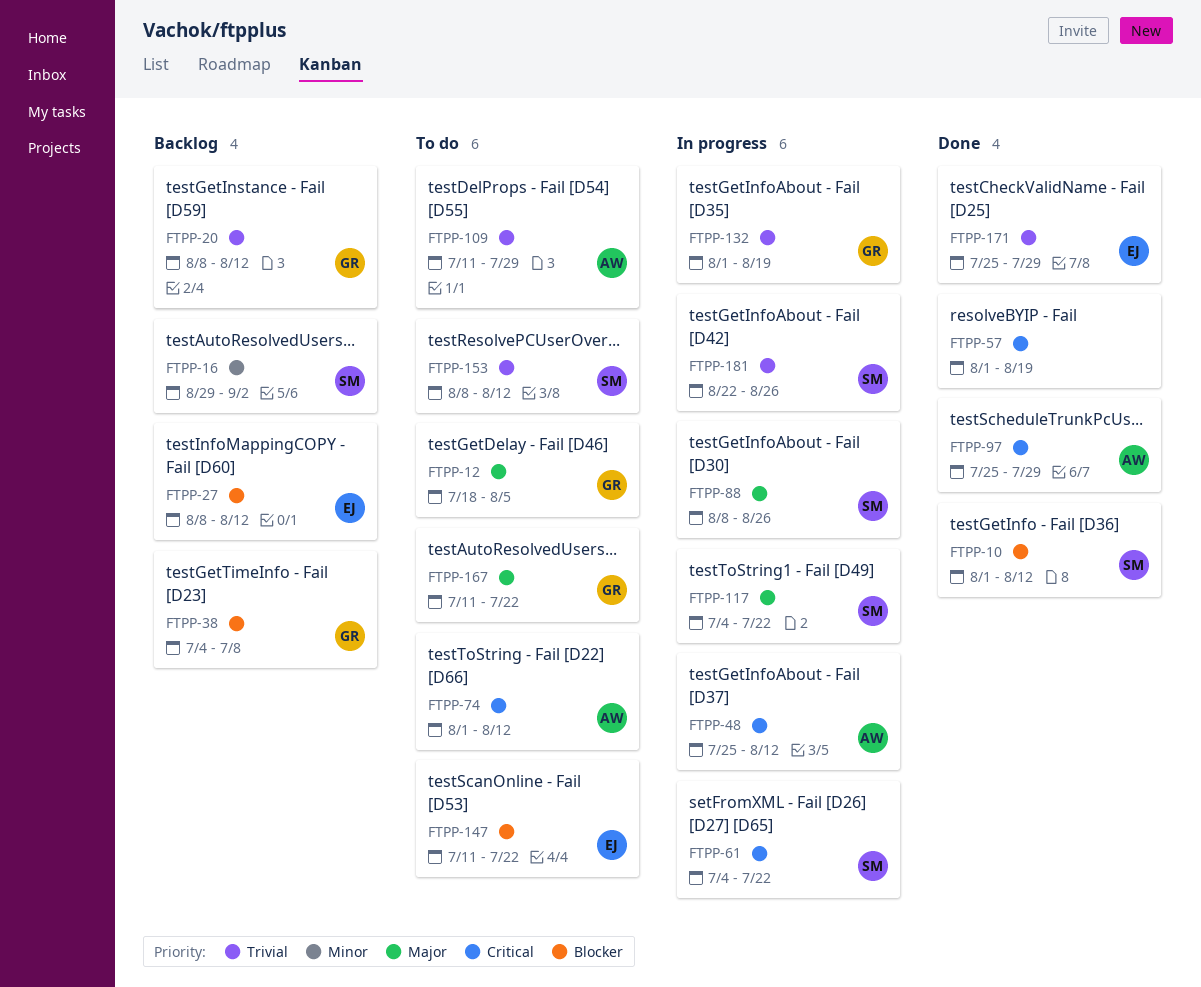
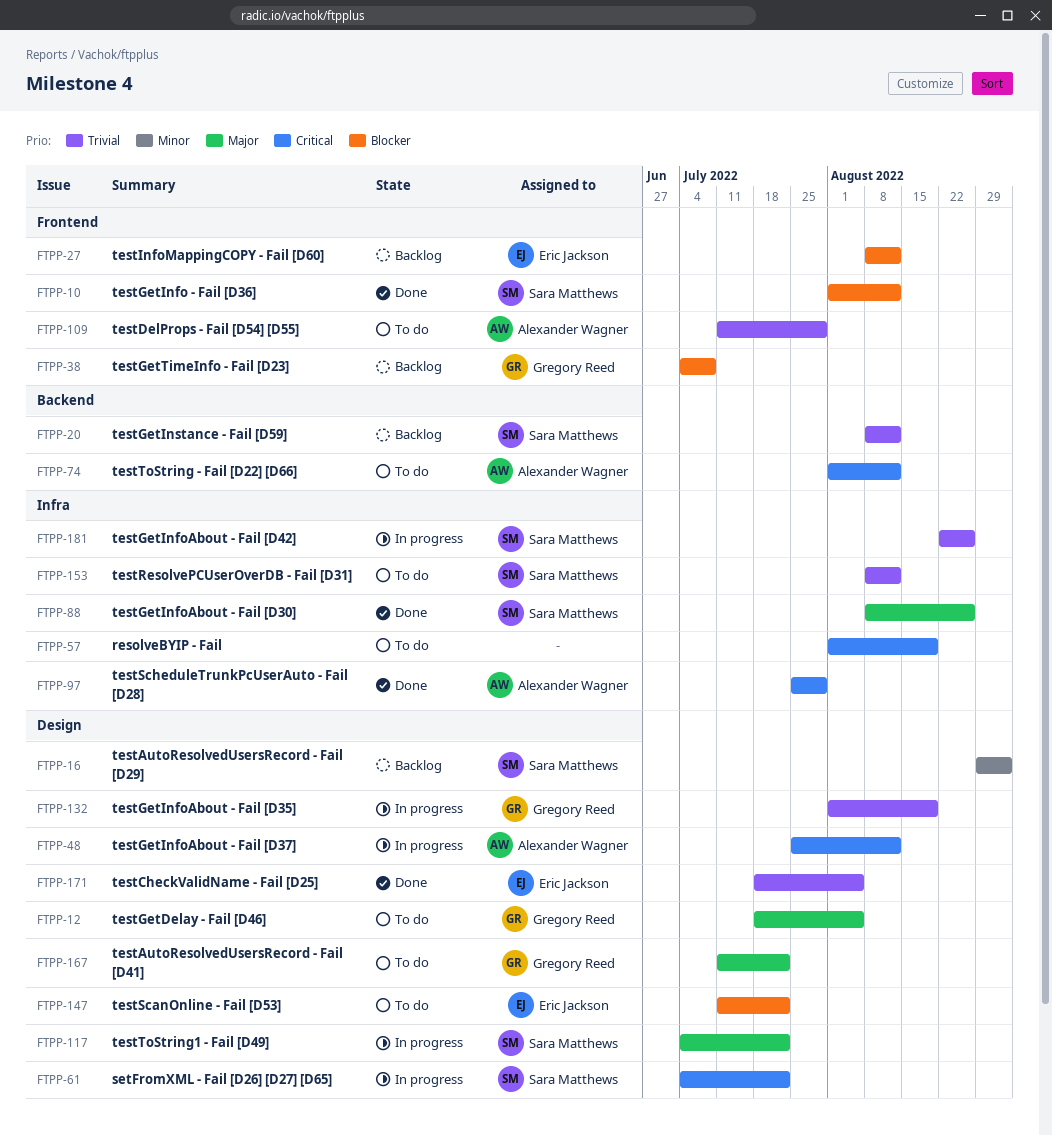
FTPP-20, owner: Gregory Reed -> Sara Matthews
FTPP-57, status: Done -> To do
FTPP-88, status: In progress -> Done
FTPP-171, start: Jul 25 -> Jul 18
FTPP-171, due: Jul 29 -> Aug 5

